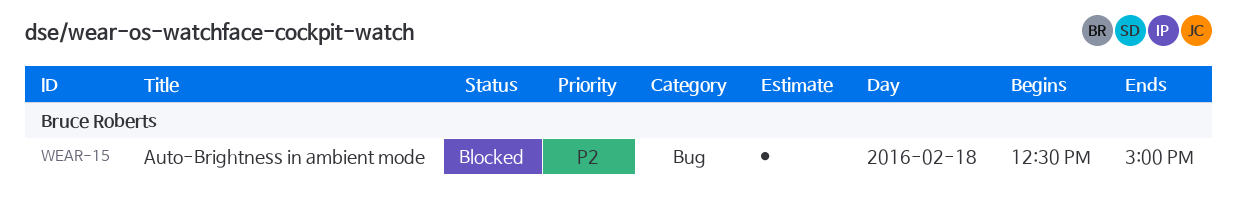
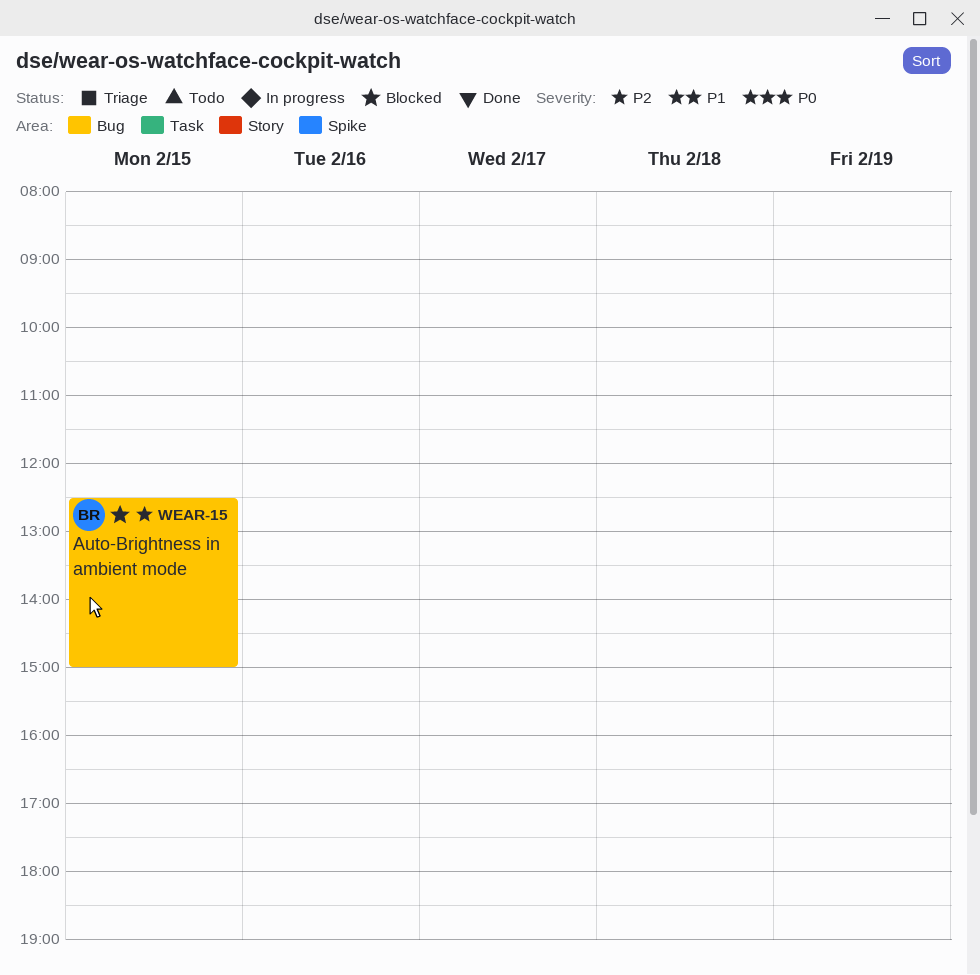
WEAR-15, day: Feb 18 -> Feb 15

